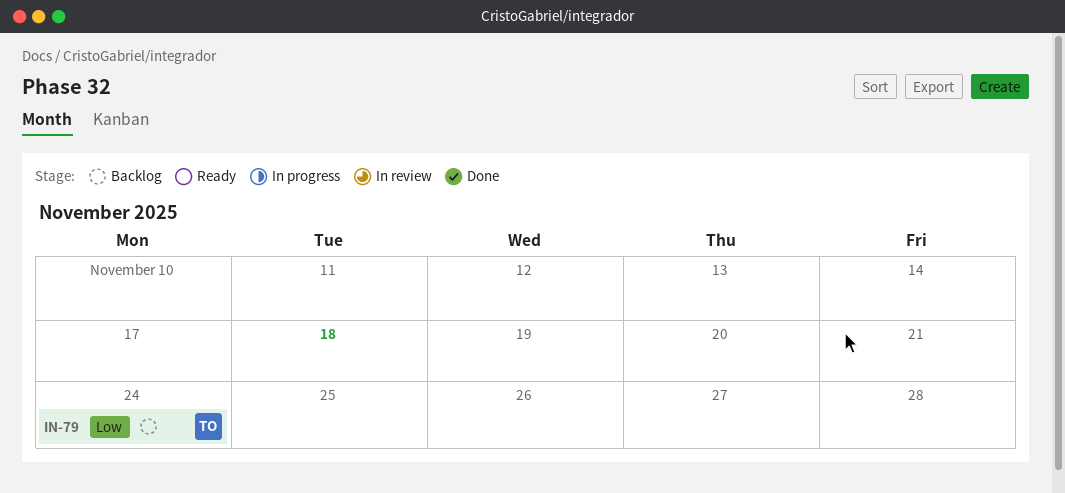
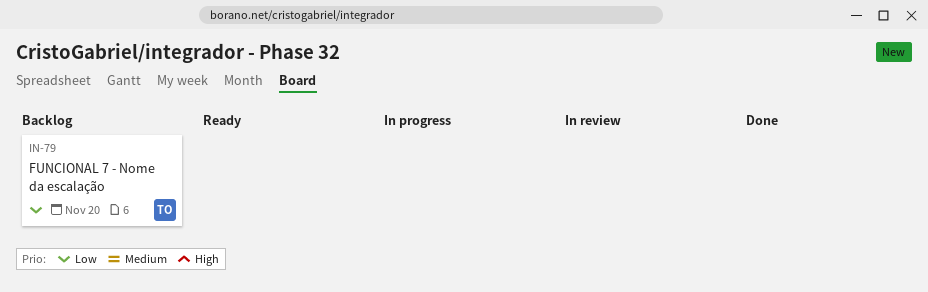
IN-79, due: Nov 24 -> Nov 20

